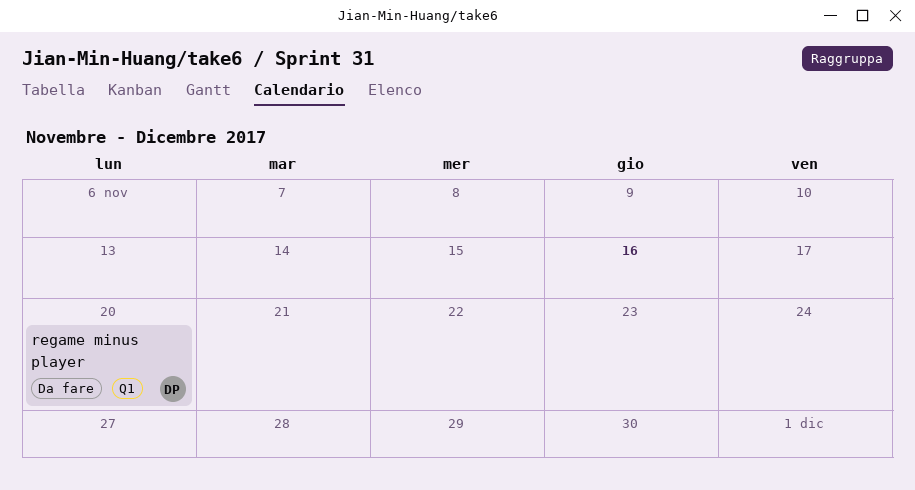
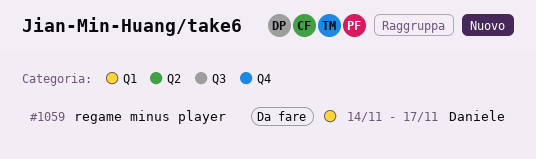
regame minus player, due: Nov 20 -> Nov 17

